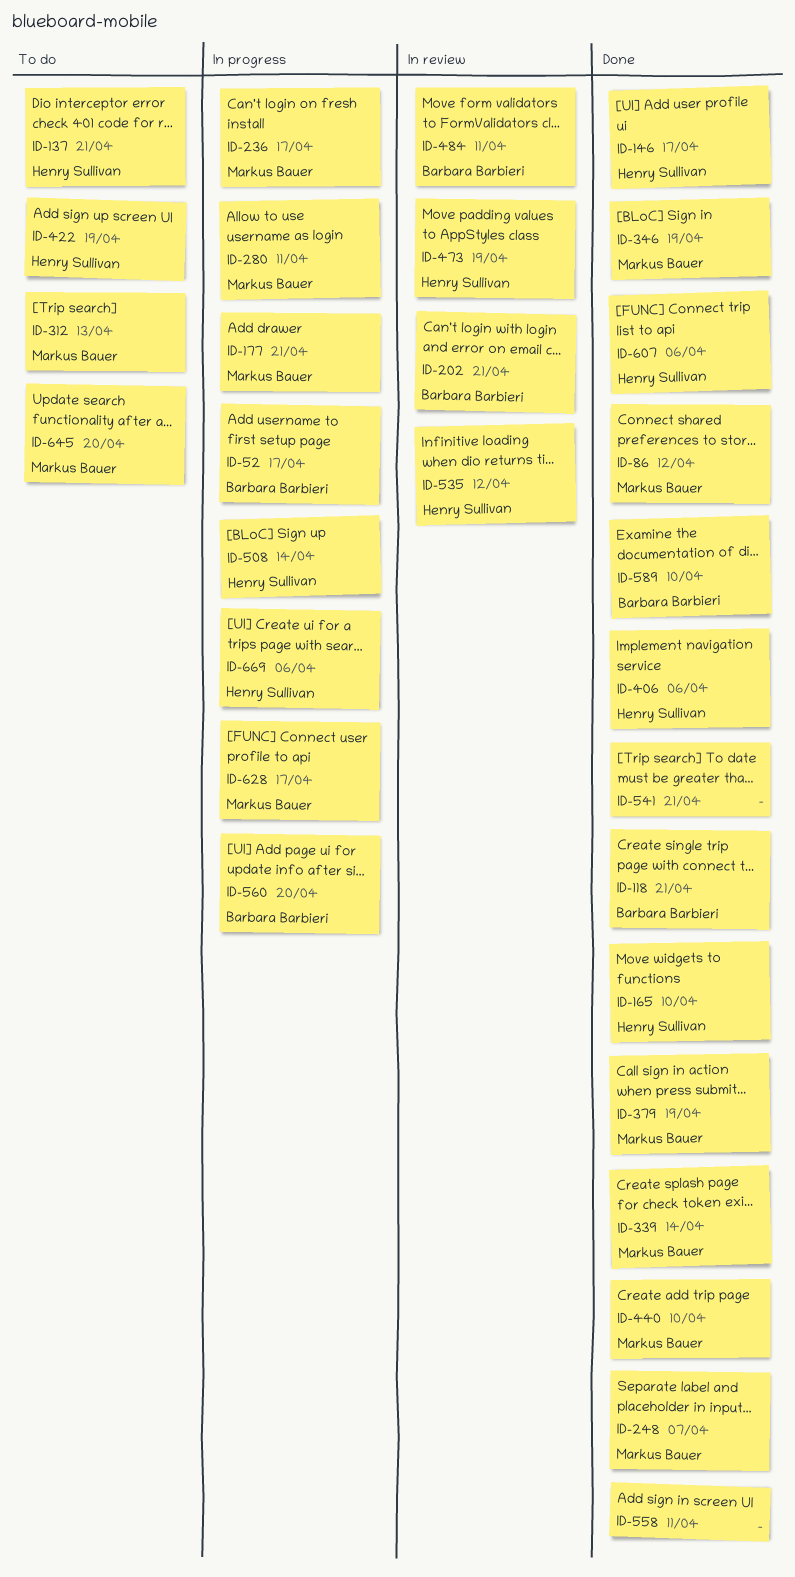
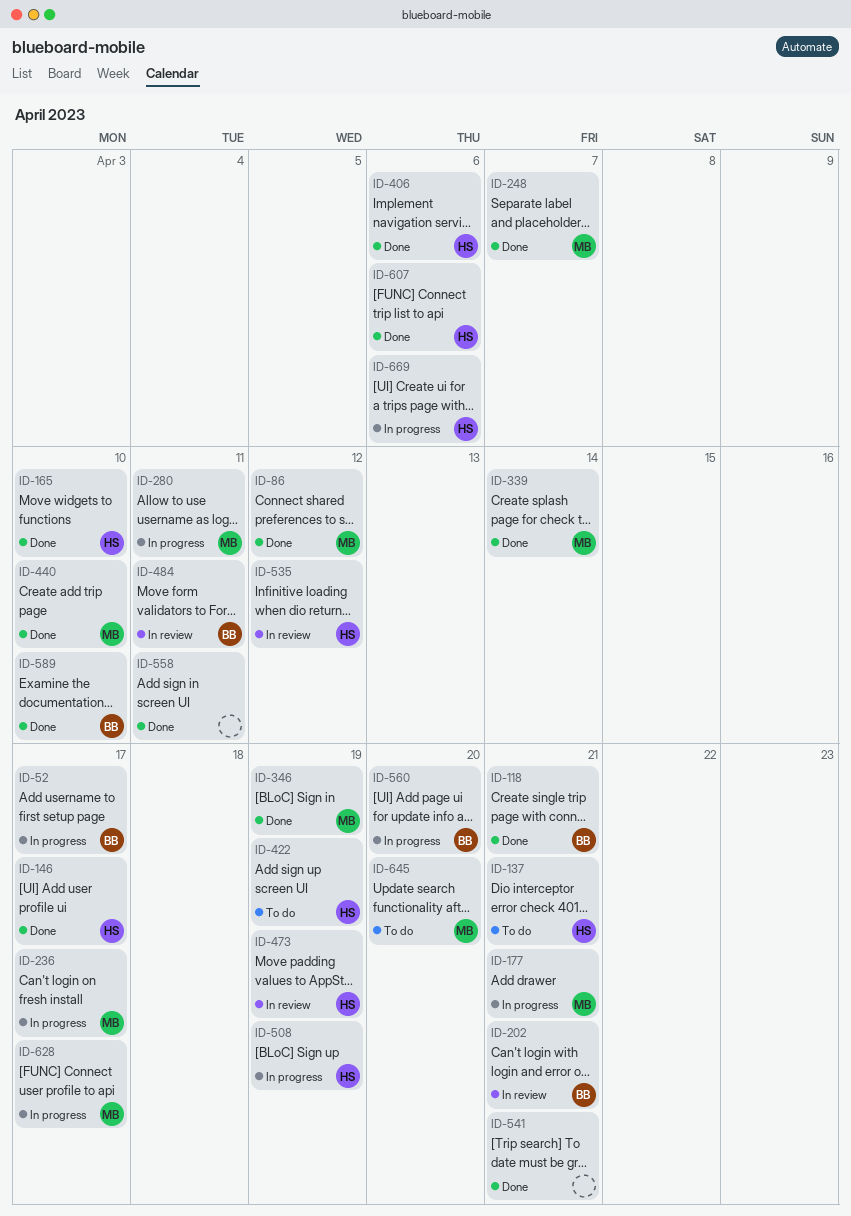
ID-312: present -> none
ID-379: present -> none
ID-508, due: Apr 14 -> Apr 19

